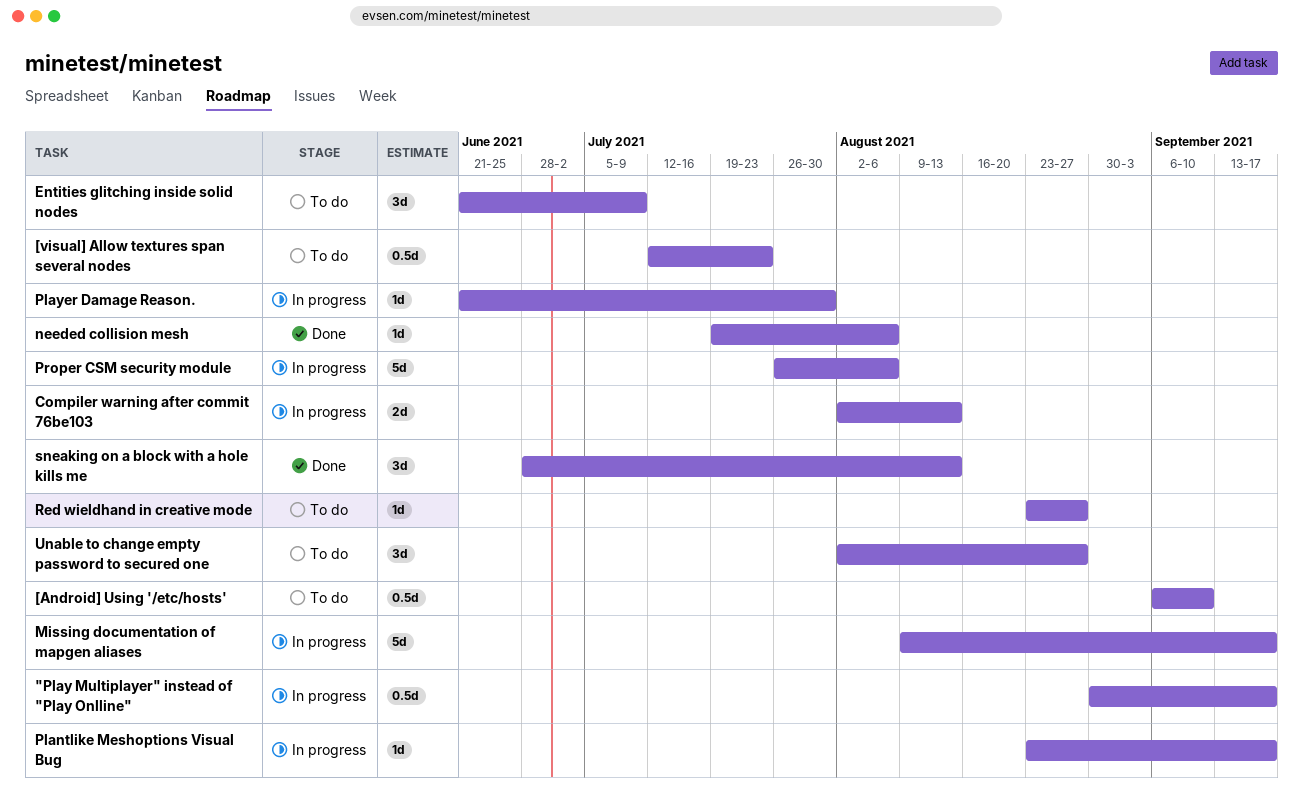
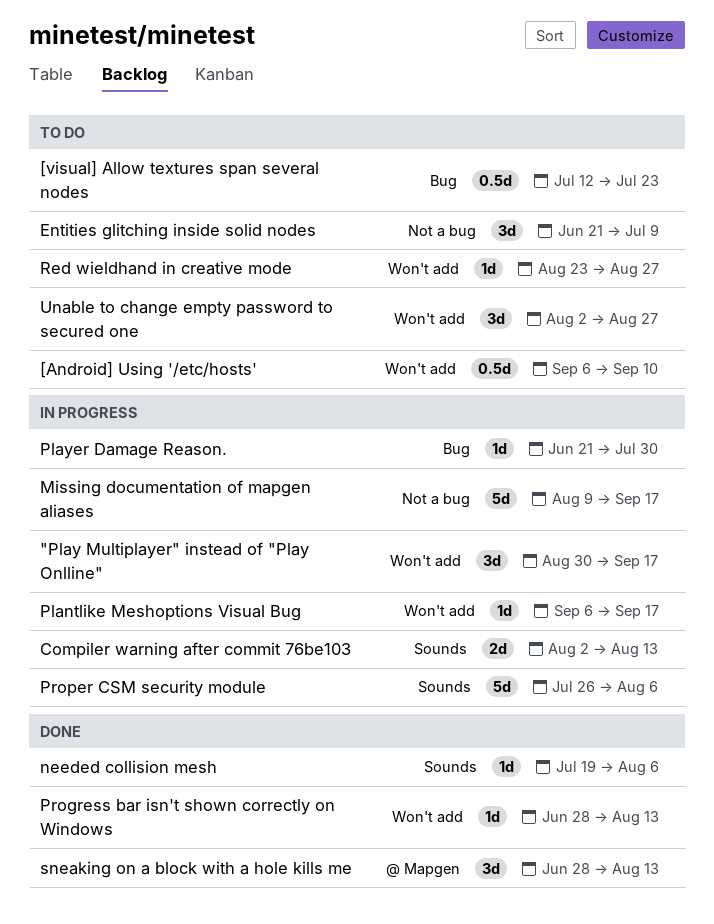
"Play Multiplayer" instead of "Play Onlline", estimate: 0.5d -> 3d
Plantlike Meshoptions Visual Bug, start: Aug 23 -> Sep 6
Progress bar isn't shown correctly on Windows: none -> present

